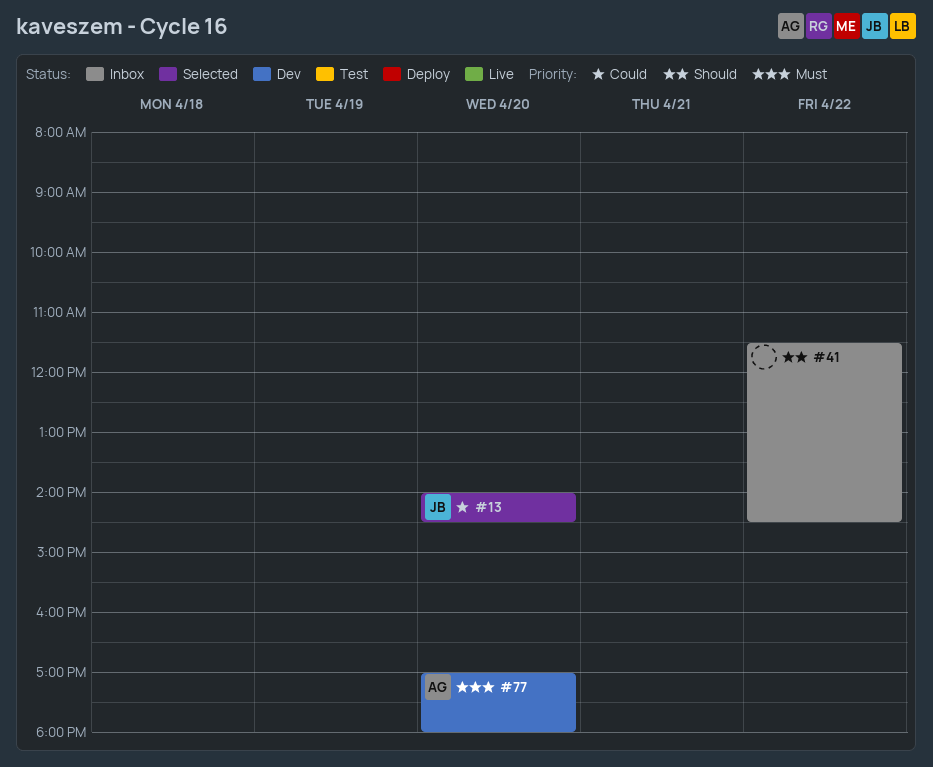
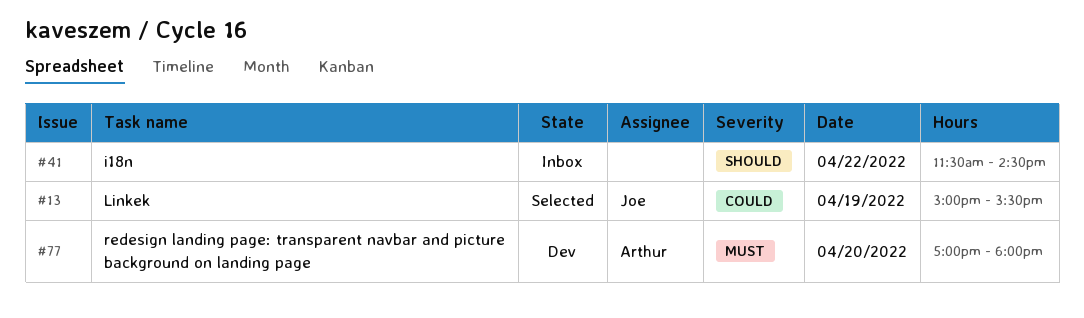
#13, day: Apr 20 -> Apr 19
#13, begins: 14:00 -> 15:00
#13, ends: 14:30 -> 15:30

